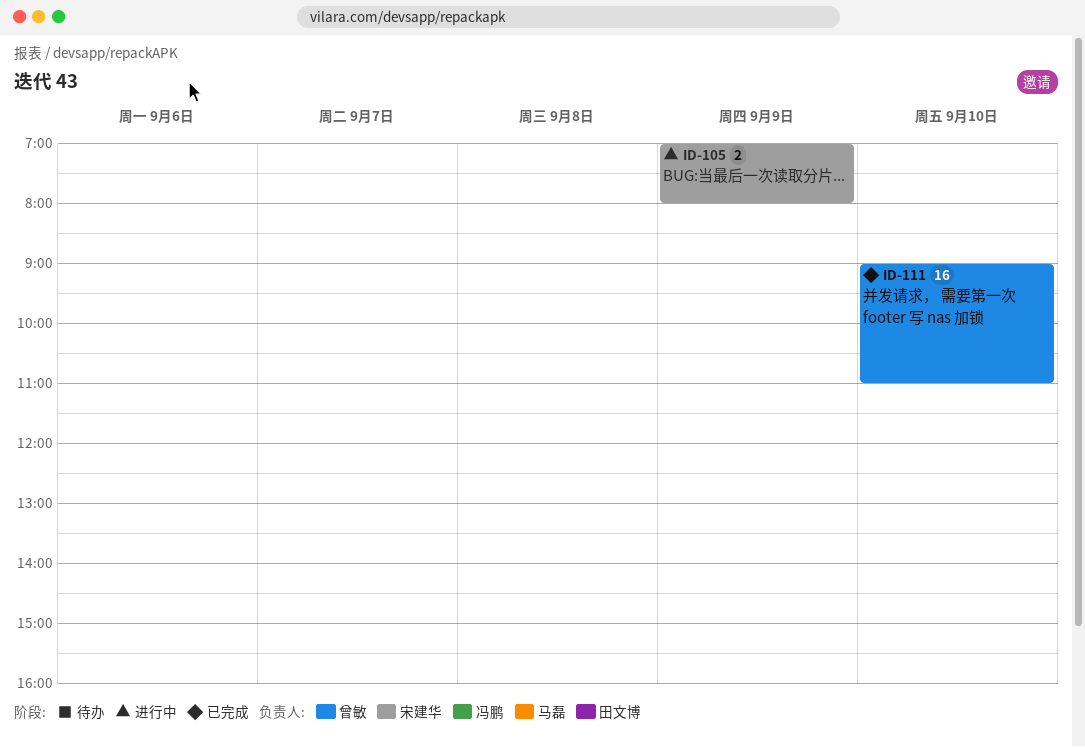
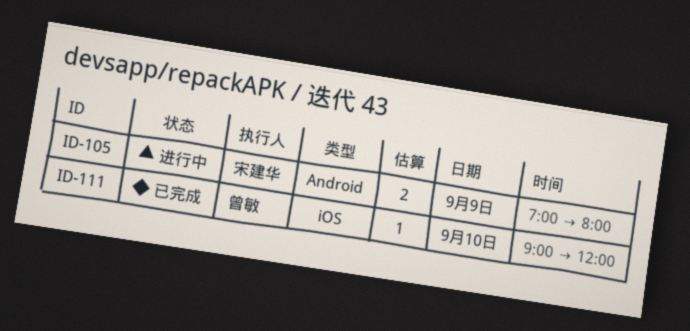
ID-111, estimate: 16 -> 1
ID-111, ends: 11:00 -> 12:00

